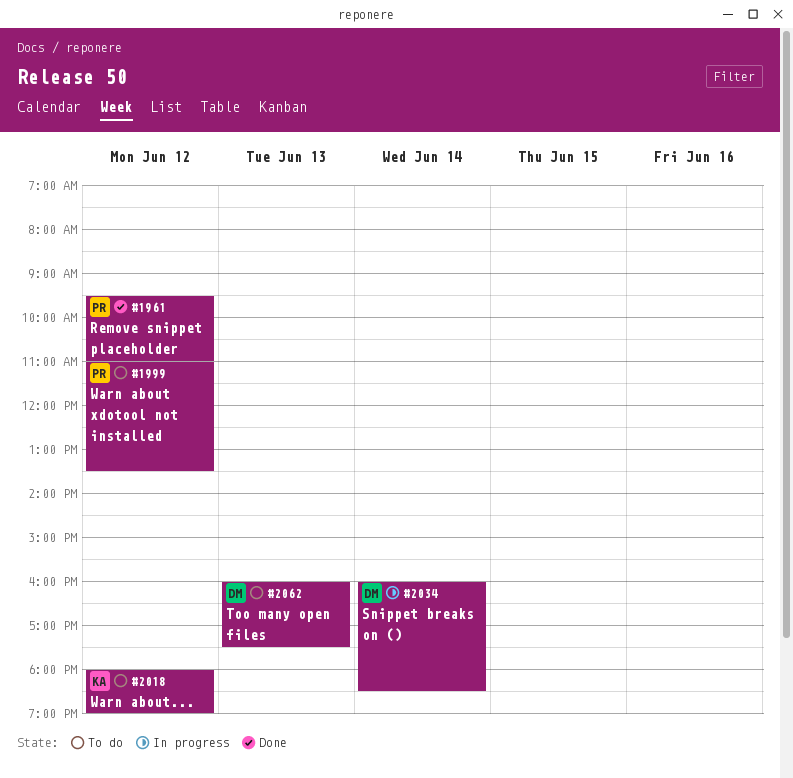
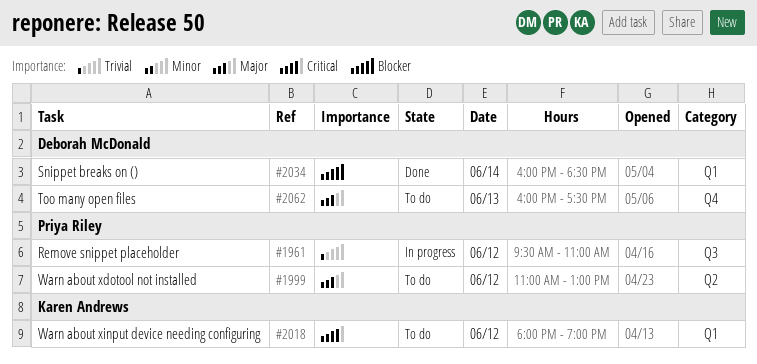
#1961, status: Done -> In progress
#1999, ends: 13:30 -> 13:00
#2034, status: In progress -> Done

